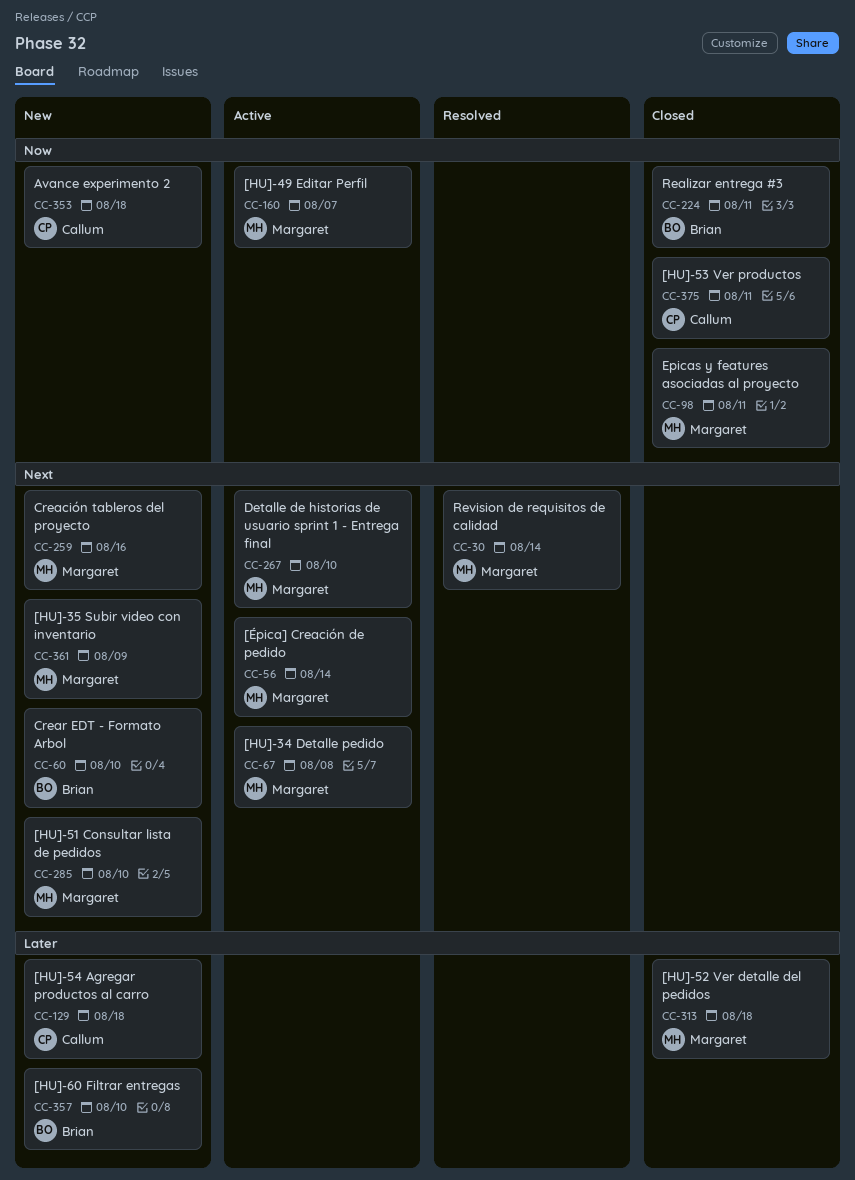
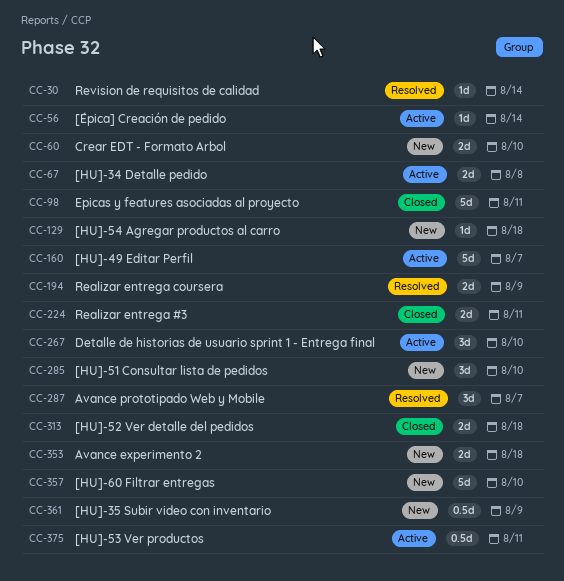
CC-194: none -> present
CC-259: present -> none
CC-287: none -> present
CC-375, status: Closed -> Active

